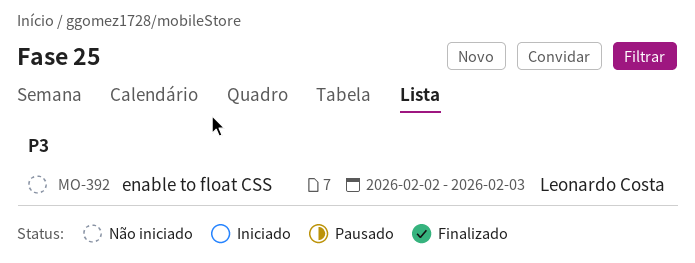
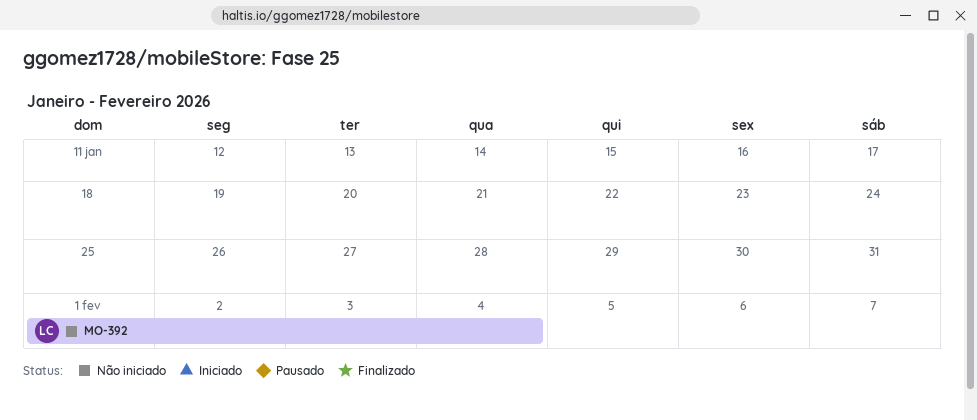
MO-392, start: Feb 2 -> Feb 1
MO-392, due: Feb 3 -> Feb 4

